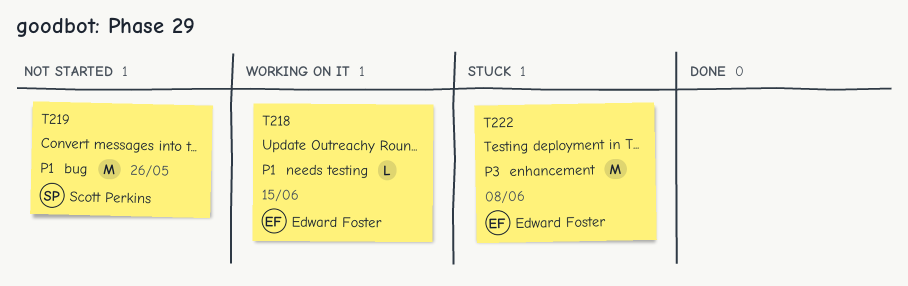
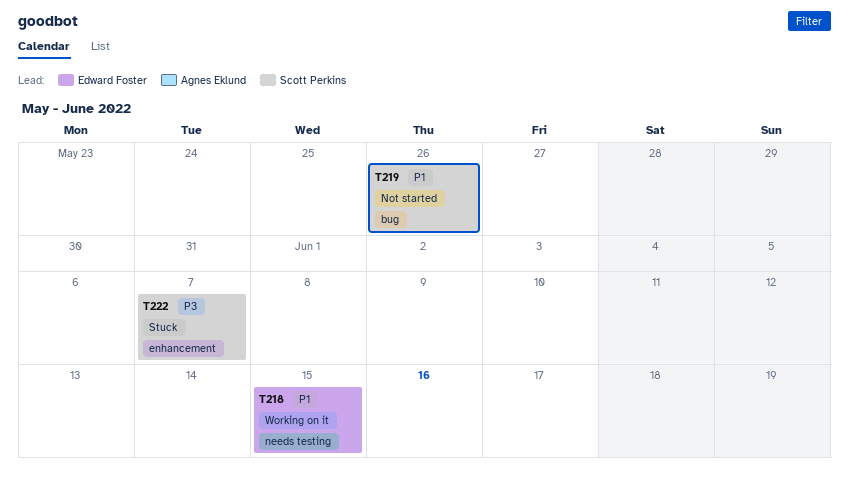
T222, owner: Edward Foster -> Scott Perkins
T222, due: Jun 8 -> Jun 7

